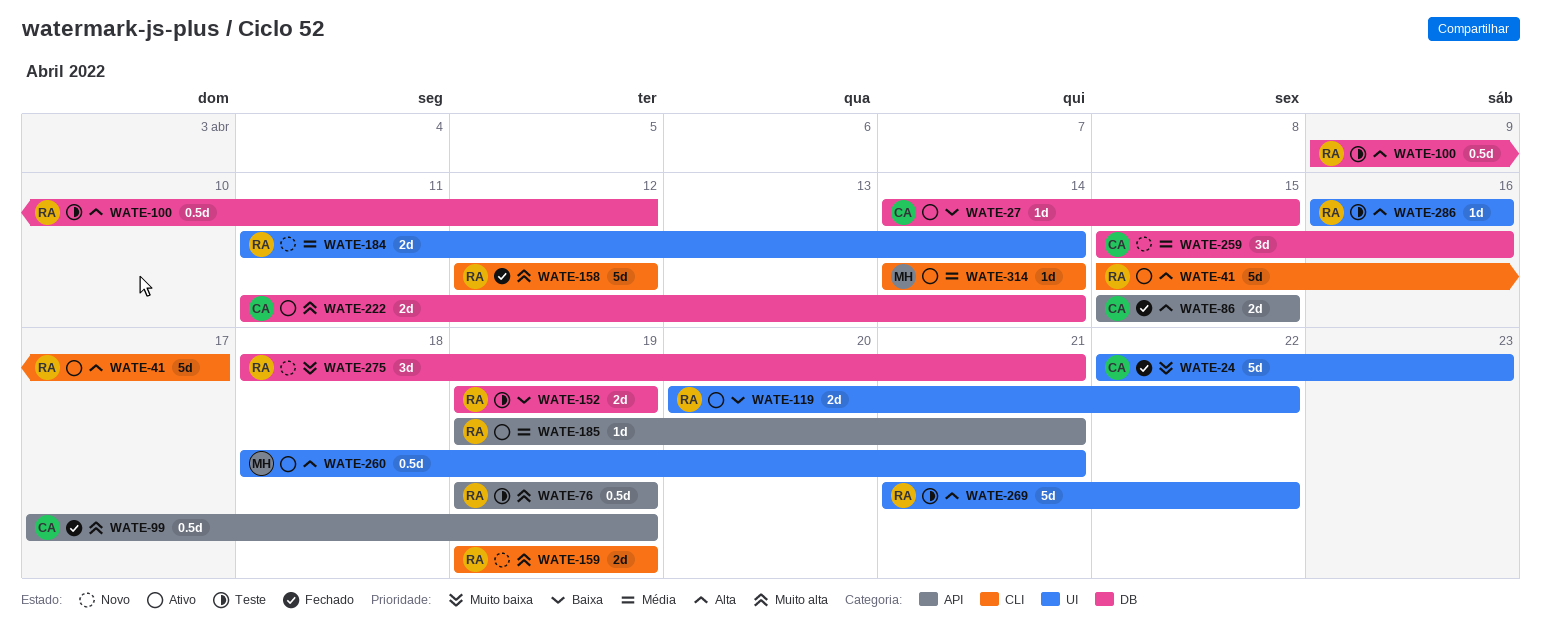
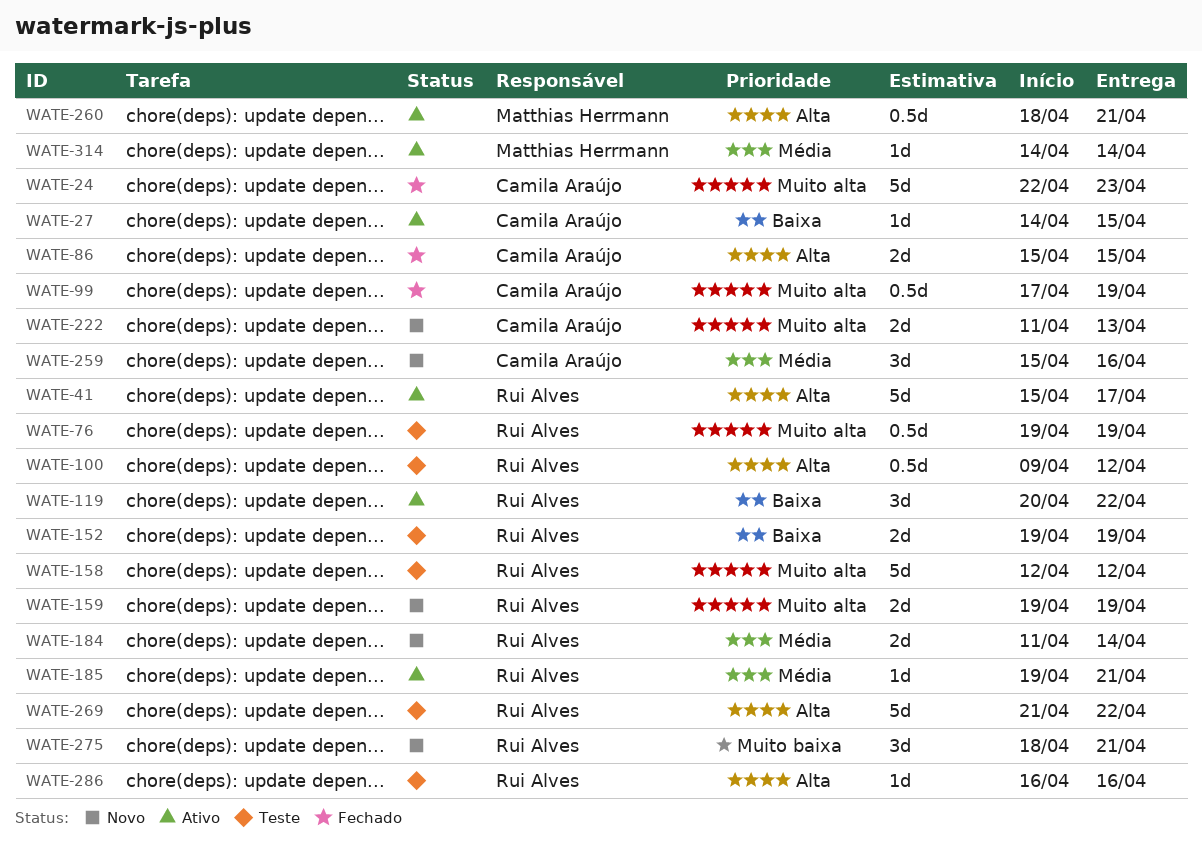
WATE-24, priority: Muito baixa -> Muito alta
WATE-119, estimate: 2d -> 3d
WATE-158, status: Fechado -> Teste
WATE-222, status: Ativo -> Novo
WATE-222, due: Apr 14 -> Apr 13

